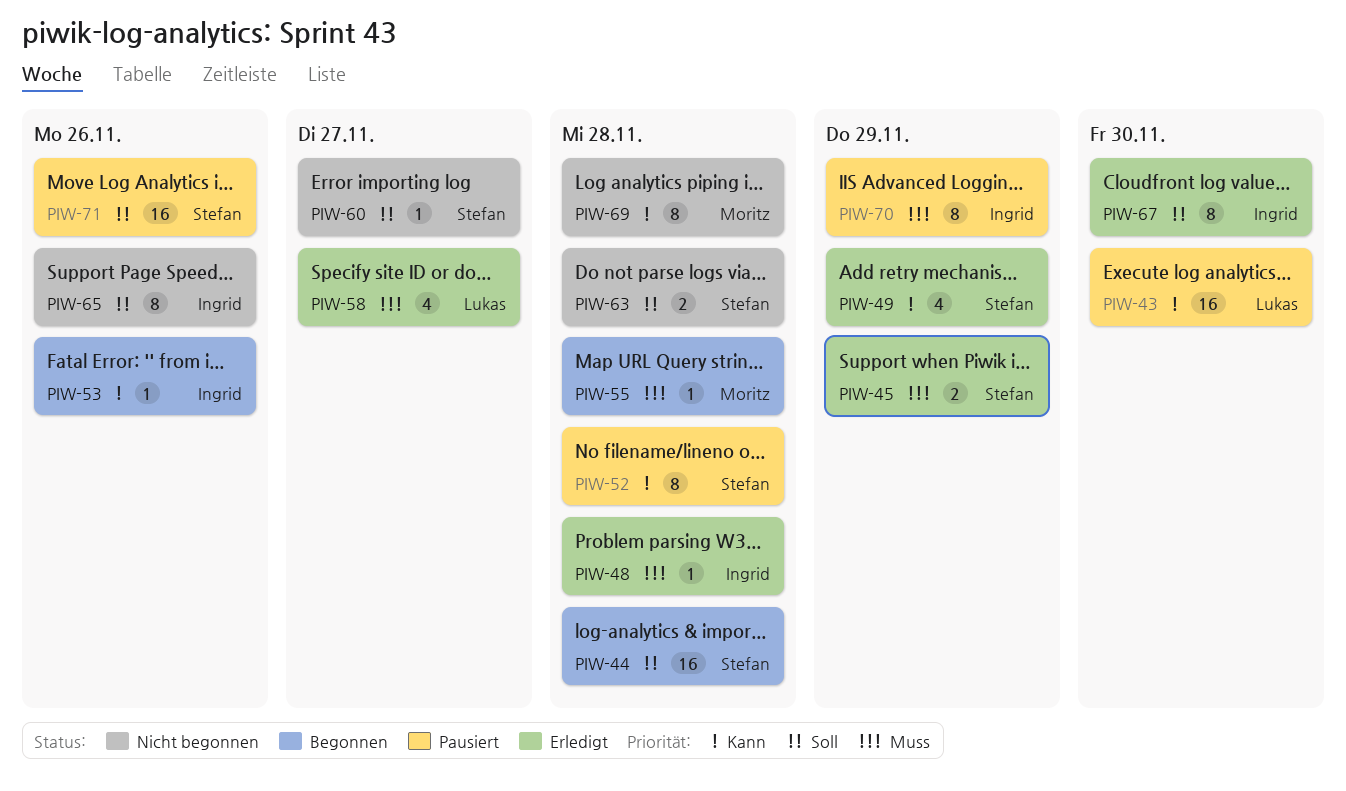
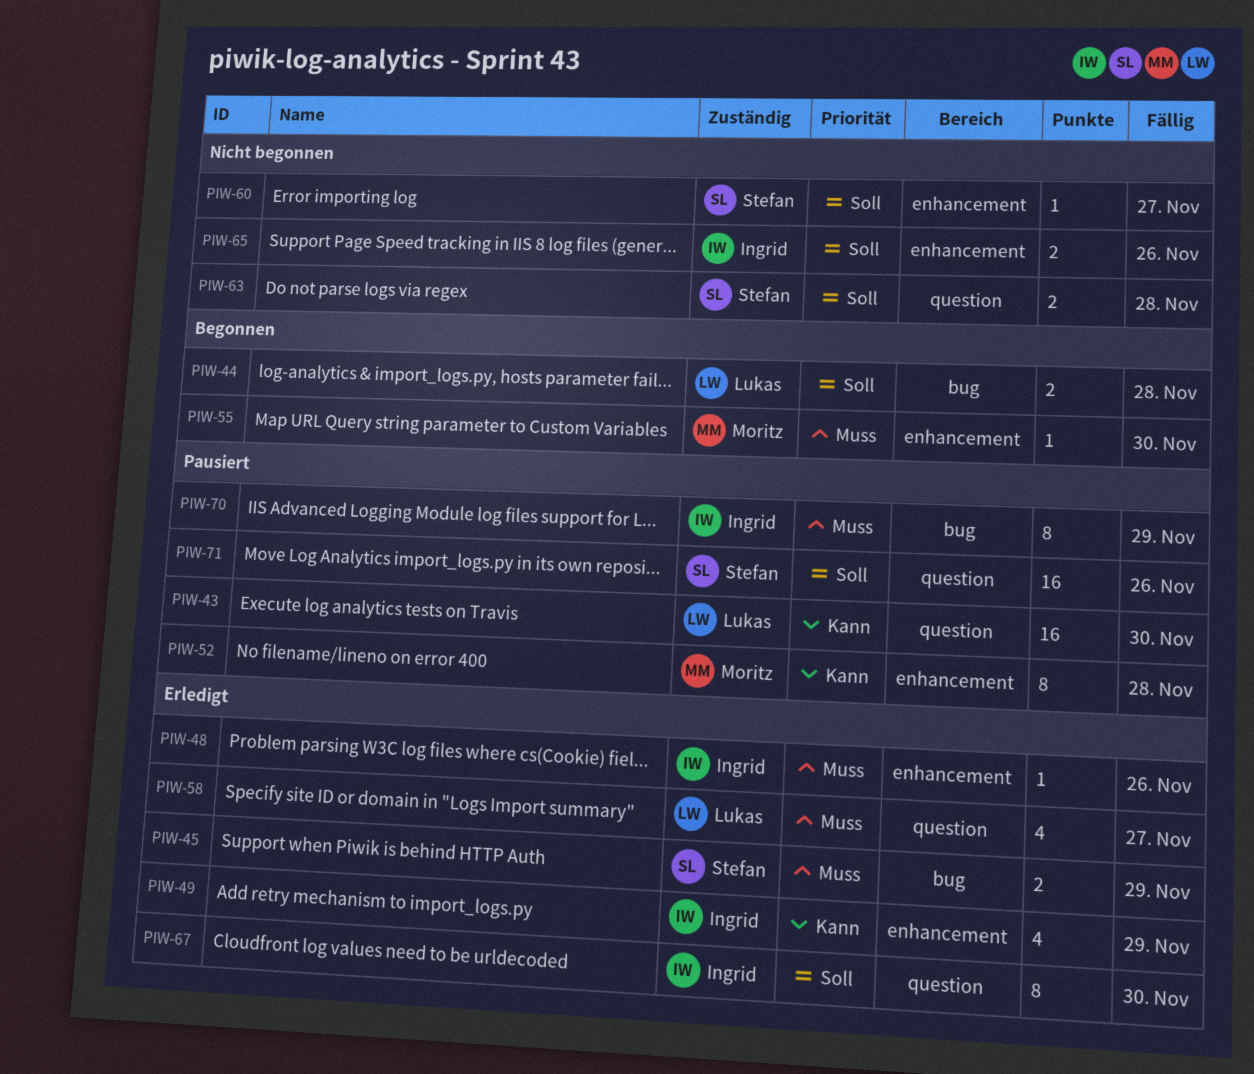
PIW-44, owner: Stefan -> Lukas
PIW-44, estimate: 16 -> 2
PIW-48, due: Nov 28 -> Nov 26
PIW-49, owner: Stefan -> Ingrid
PIW-52, owner: Stefan -> Moritz
PIW-53: present -> none
PIW-55, due: Nov 28 -> Nov 30
PIW-65, estimate: 8 -> 2
PIW-69: present -> none

